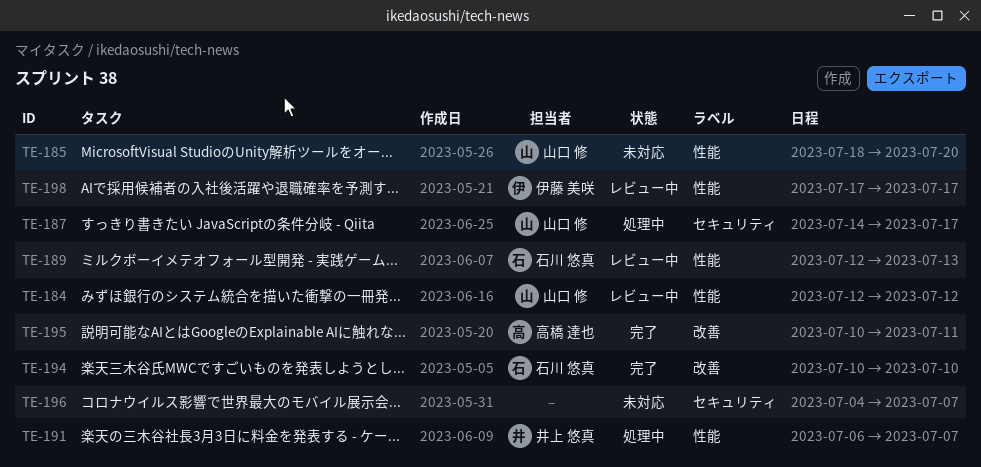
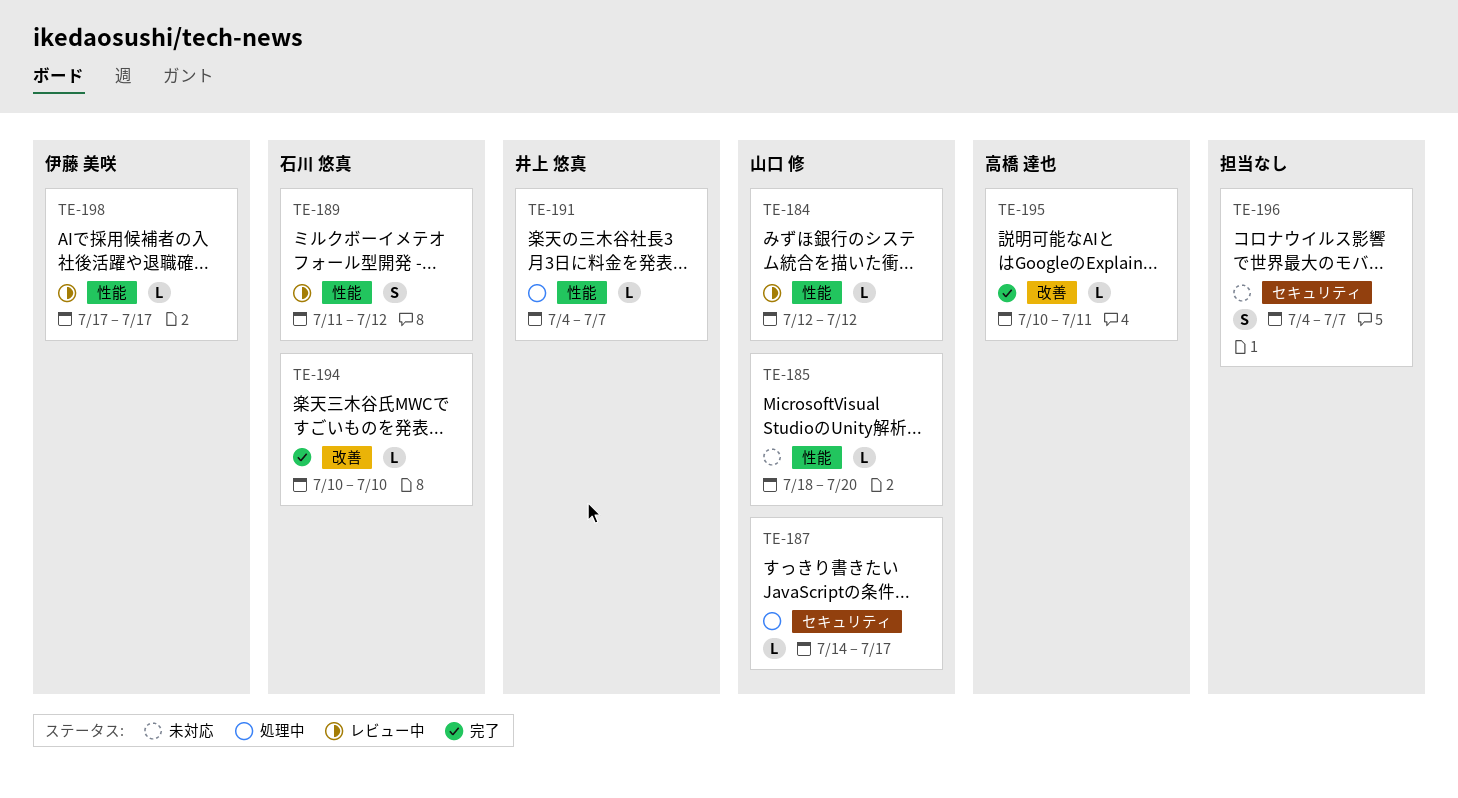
TE-189, start: Jul 12 -> Jul 11
TE-189, due: Jul 13 -> Jul 12
TE-191, start: Jul 6 -> Jul 4

